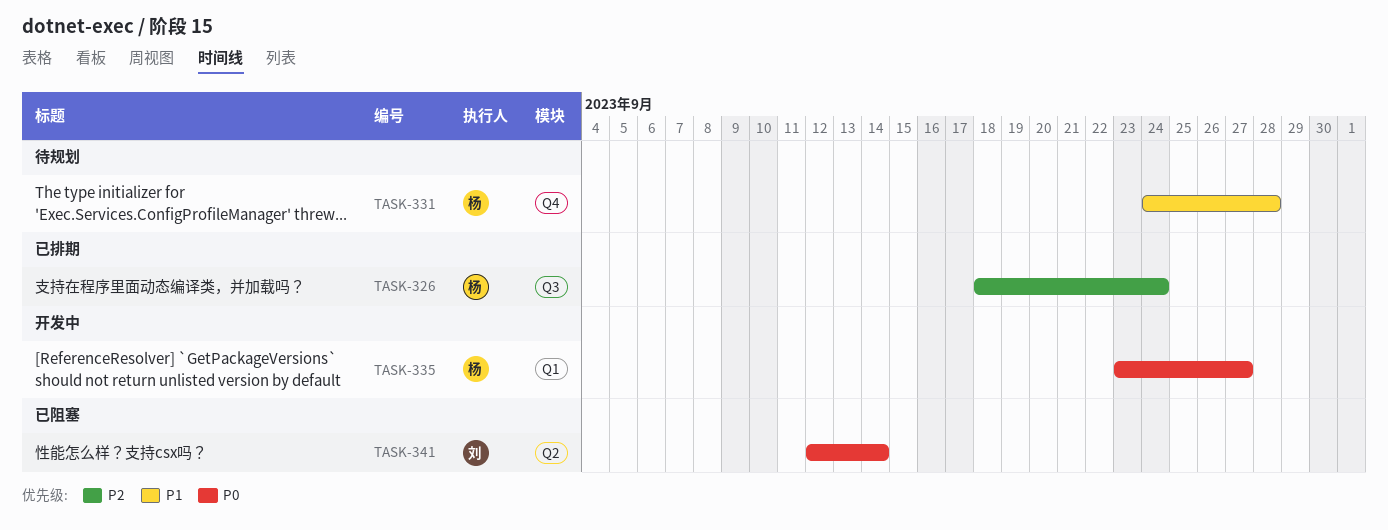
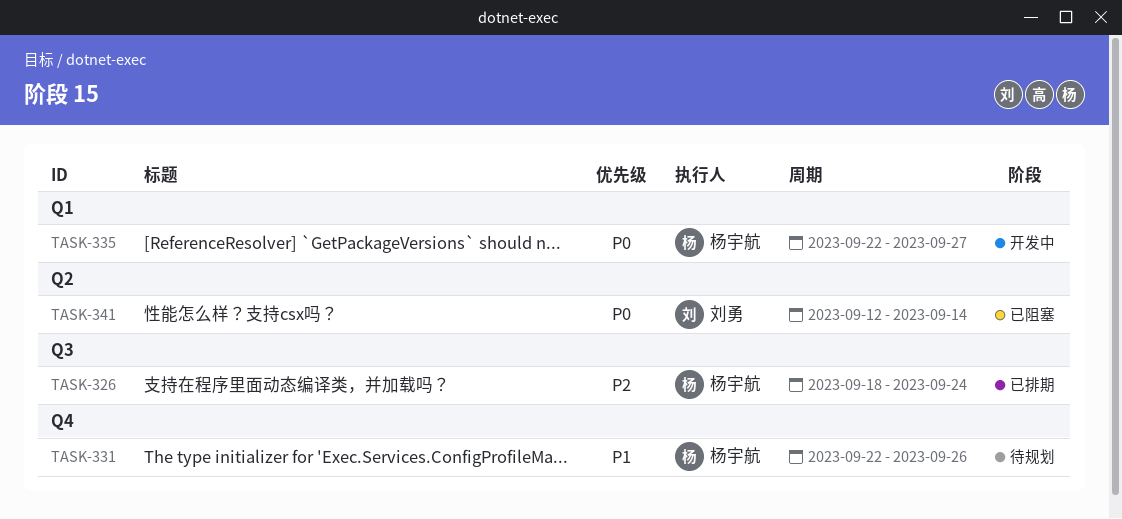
TASK-331, start: Sep 24 -> Sep 22
TASK-331, due: Sep 28 -> Sep 26
TASK-335, start: Sep 23 -> Sep 22

